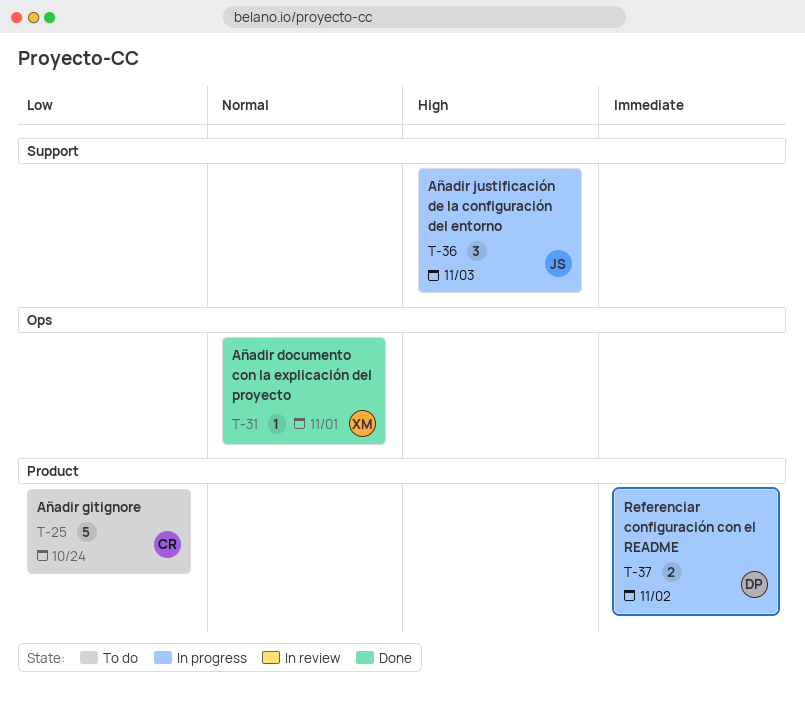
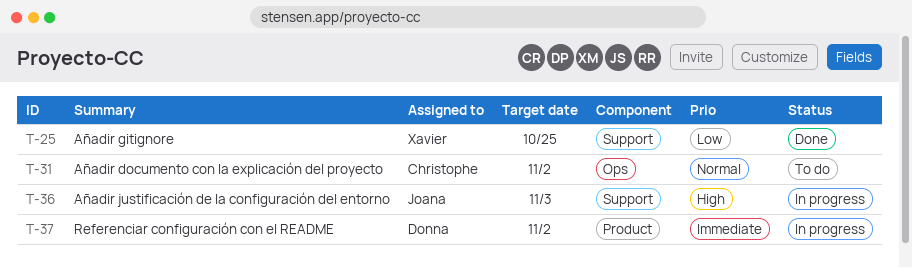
T-25, status: To do -> Done
T-25, owner: Christophe -> Xavier
T-25, label: Product -> Support
T-25, due: Oct 24 -> Oct 25
T-31, status: Done -> To do
T-31, owner: Xavier -> Christophe
T-31, due: Nov 1 -> Nov 2

